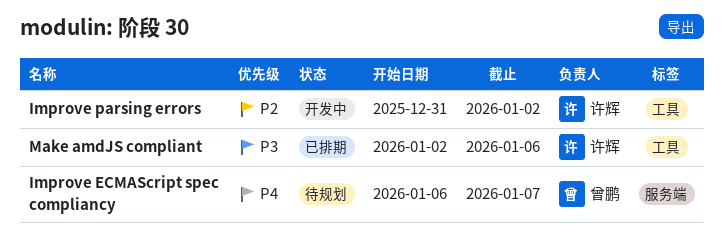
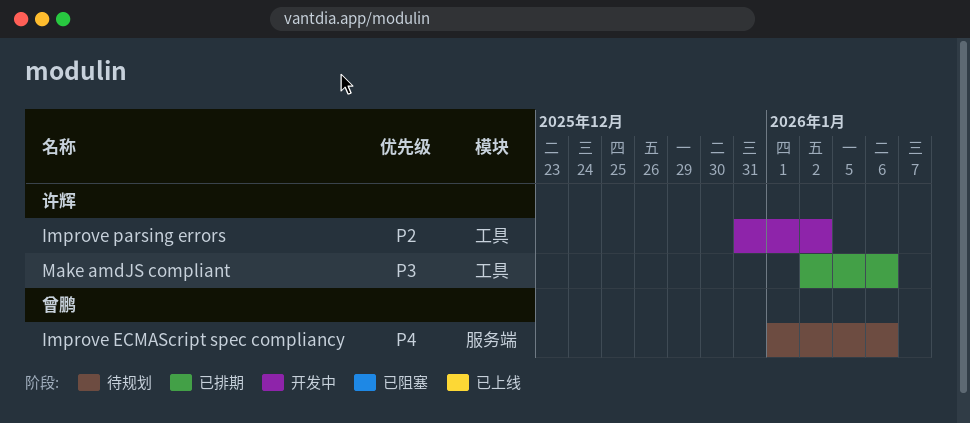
Improve ECMAScript spec compliancy, start: Jan 6 -> Jan 1
Improve ECMAScript spec compliancy, due: Jan 7 -> Jan 6

